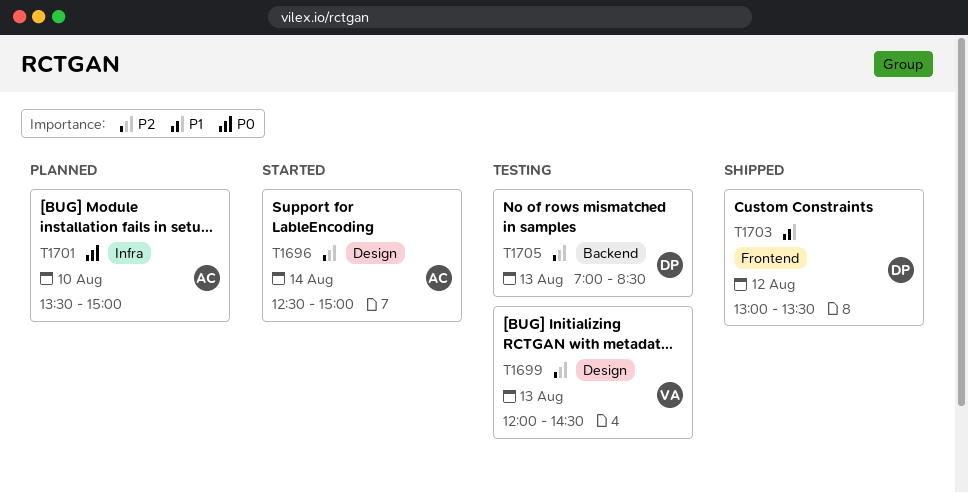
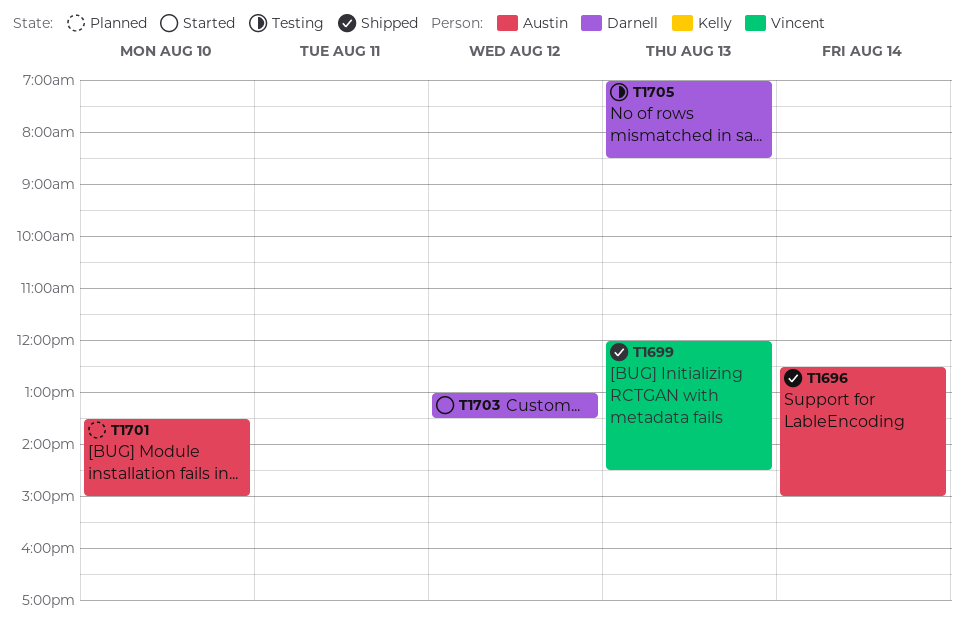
T1696, status: Started -> Shipped
T1699, status: Testing -> Shipped
T1703, status: Shipped -> Started

